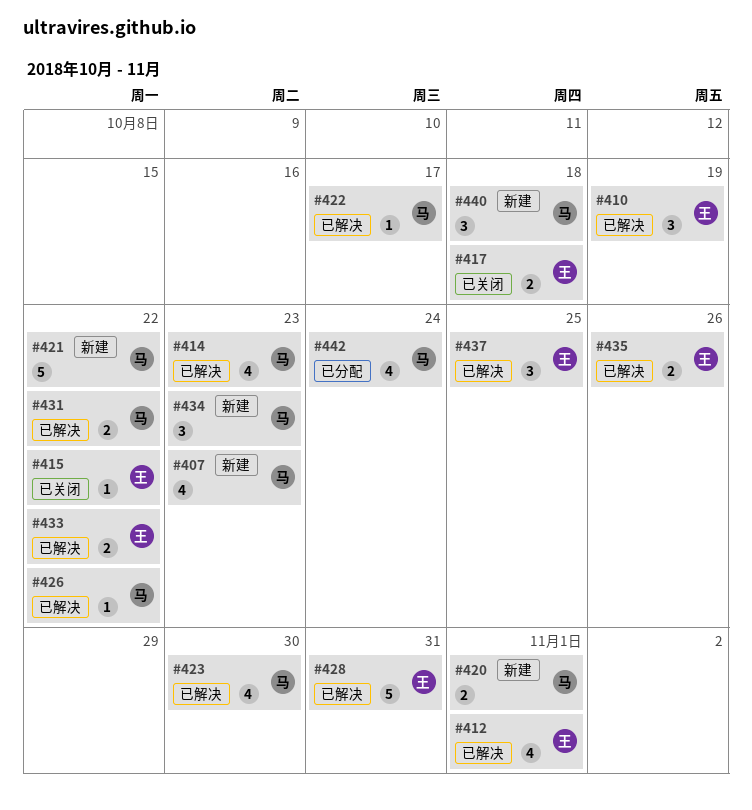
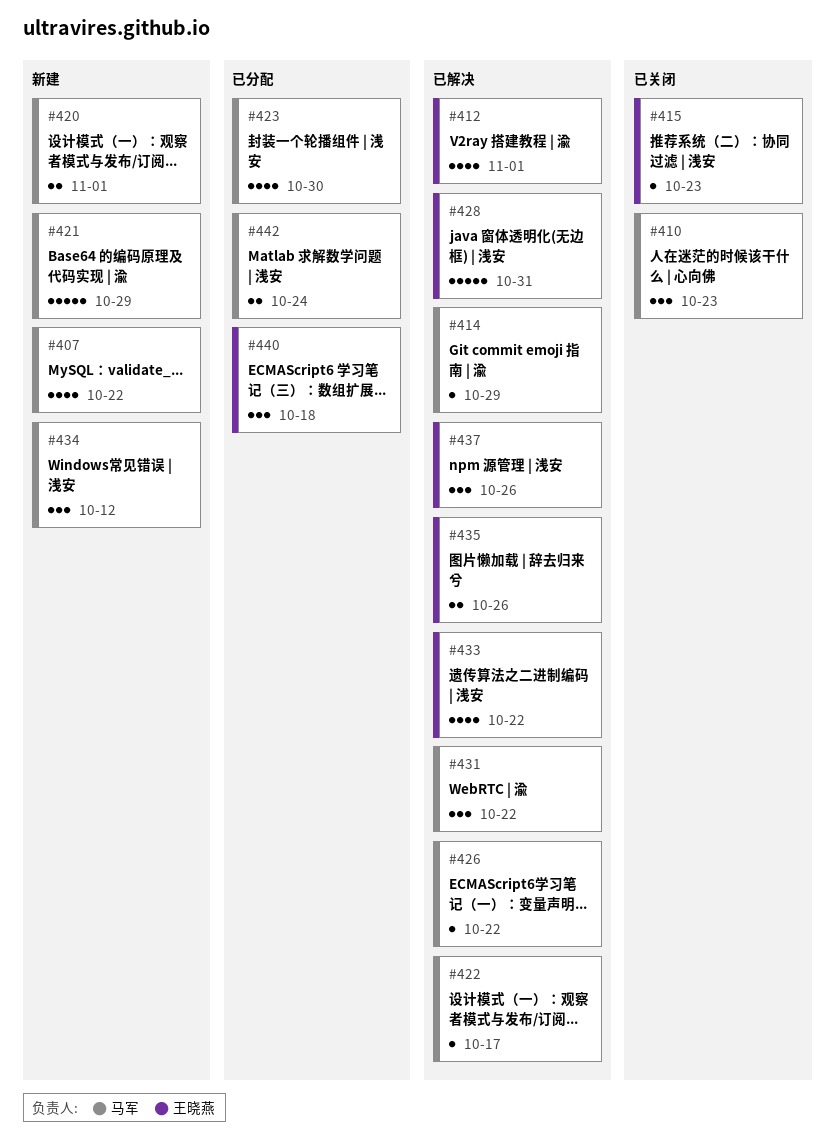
#407, due: Oct 23 -> Oct 22
#410, status: 已解决 -> 已关闭
#410, owner: 王晓燕 -> 马军
#410, due: Oct 19 -> Oct 23
#414, estimate: 4 -> 1
#414, due: Oct 23 -> Oct 29
#415, due: Oct 22 -> Oct 23
#417: present -> none
#421, due: Oct 22 -> Oct 29
#423, status: 已解决 -> 已分配
#431, estimate: 2 -> 3
#433, estimate: 2 -> 4
#434, due: Oct 23 -> Oct 12
#437, due: Oct 25 -> Oct 26
#440, status: 新建 -> 已分配
#440, owner: 马军 -> 王晓燕
#442, estimate: 4 -> 2

